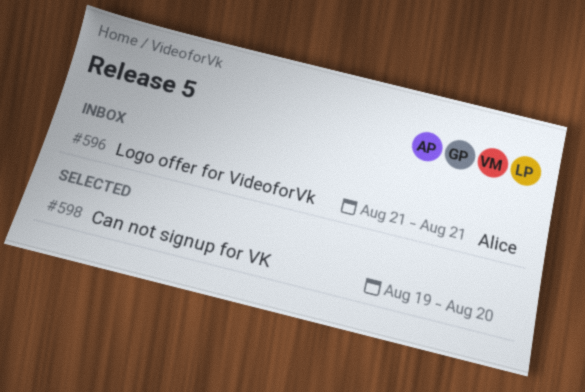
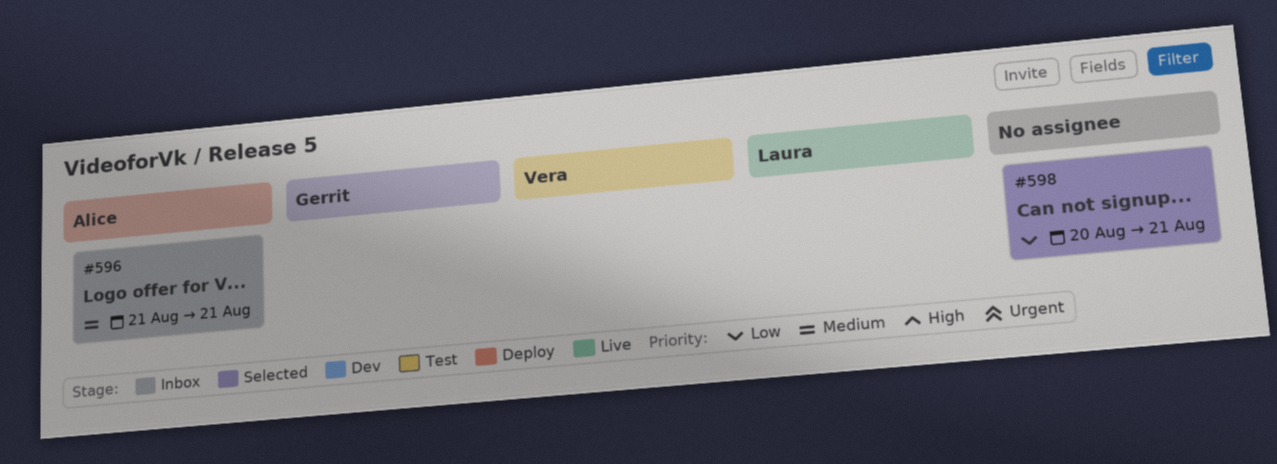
#598, start: Aug 19 -> Aug 20
#598, due: Aug 20 -> Aug 21

